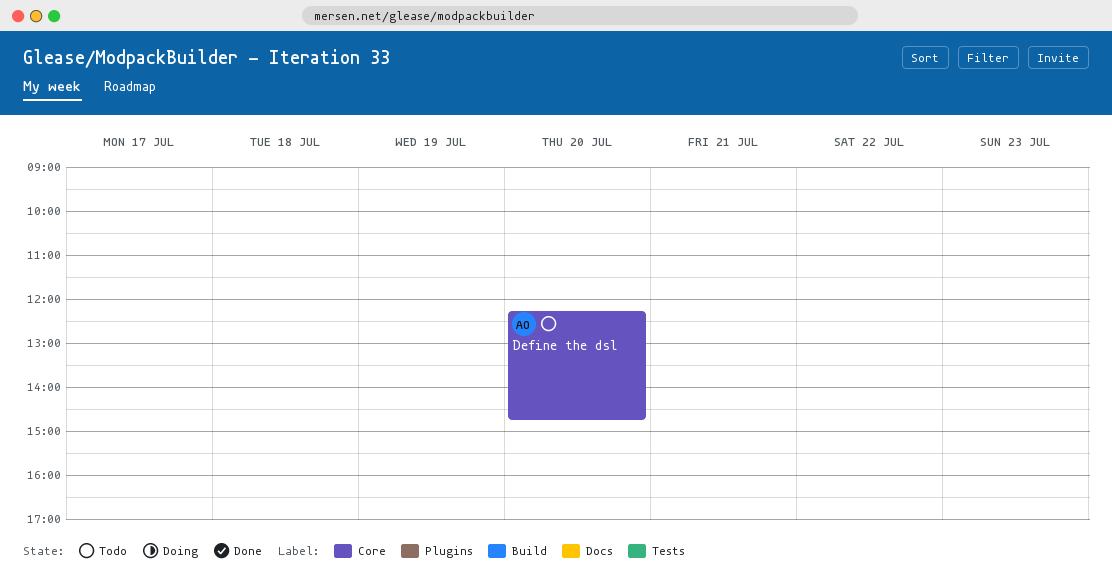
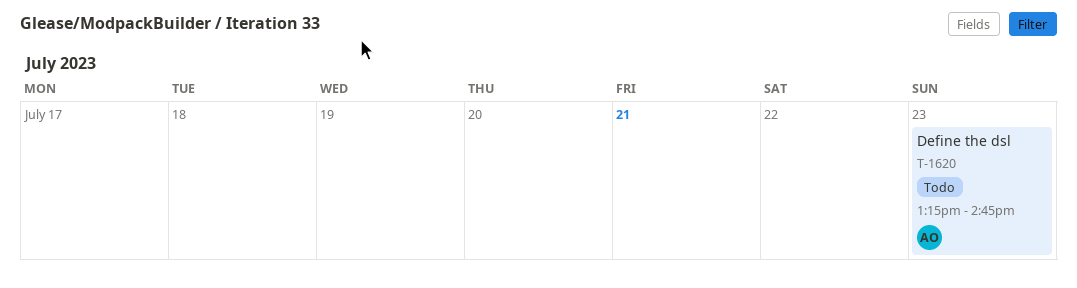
Define the dsl, day: Jul 20 -> Jul 23
Define the dsl, begins: 12:15 -> 13:15

